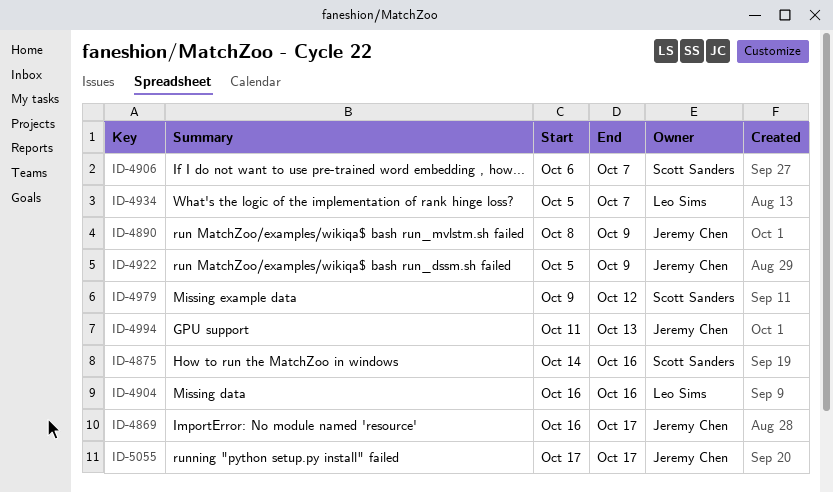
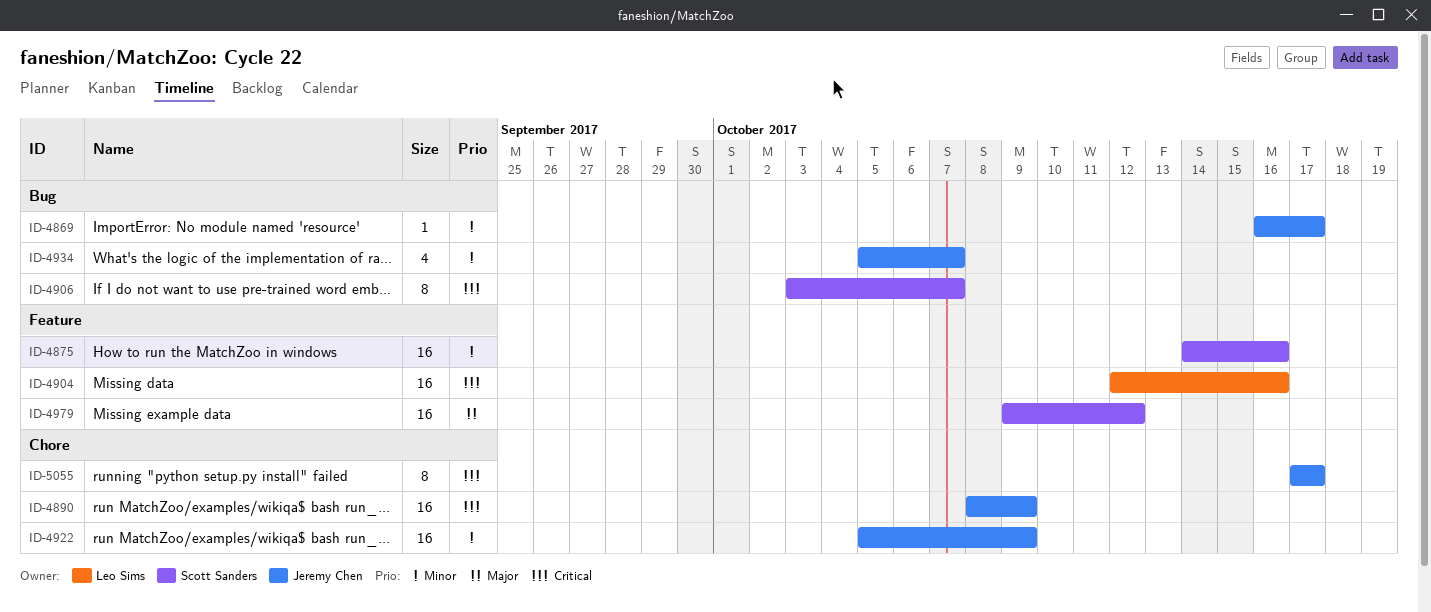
ID-4904, start: Oct 16 -> Oct 12
ID-4906, start: Oct 6 -> Oct 3
ID-4934, owner: Leo Sims -> Jeremy Chen
ID-4994: present -> none

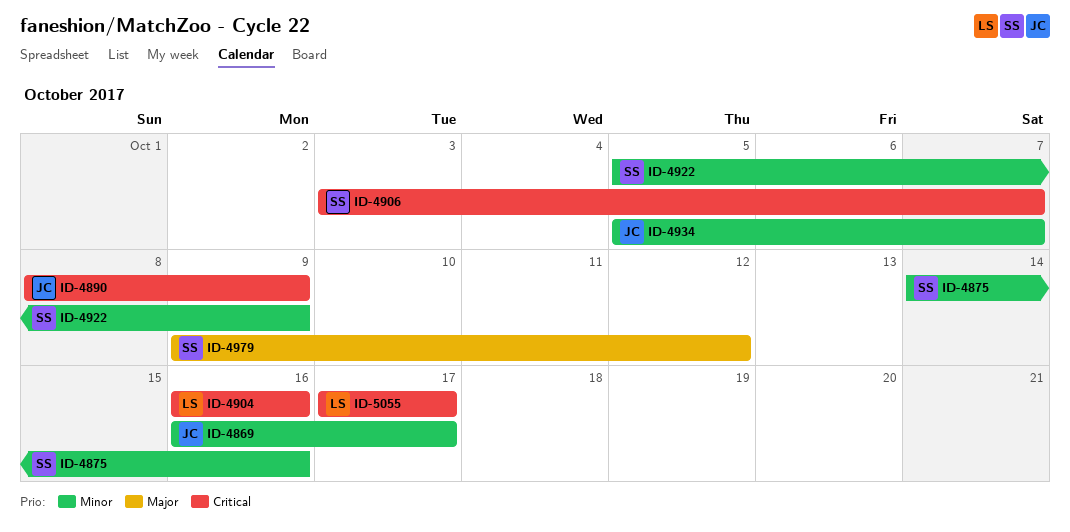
ID-4904, start: Oct 12 -> Oct 16
ID-4922, owner: Jeremy Chen -> Scott Sanders
ID-5055, owner: Jeremy Chen -> Leo Sims

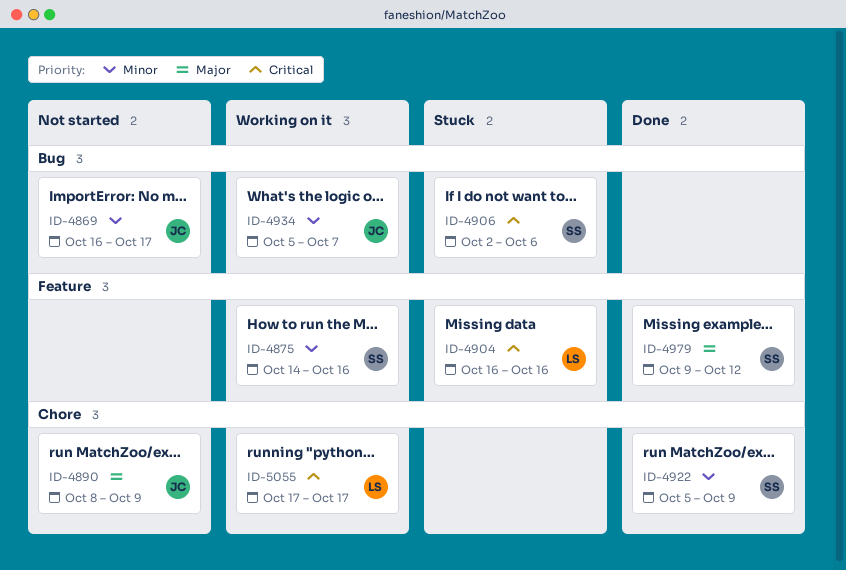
ID-4890, priority: Critical -> Major
ID-4906, start: Oct 3 -> Oct 2
ID-4906, due: Oct 7 -> Oct 6

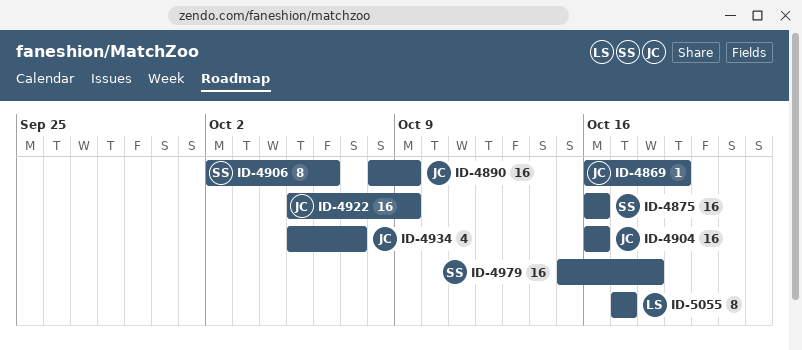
ID-4869, due: Oct 17 -> Oct 19
ID-4875, start: Oct 14 -> Oct 16
ID-4904, owner: LS -> JC
ID-4922, owner: SS -> JC
ID-4979, start: Oct 9 -> Oct 15
ID-4979, due: Oct 12 -> Oct 18

